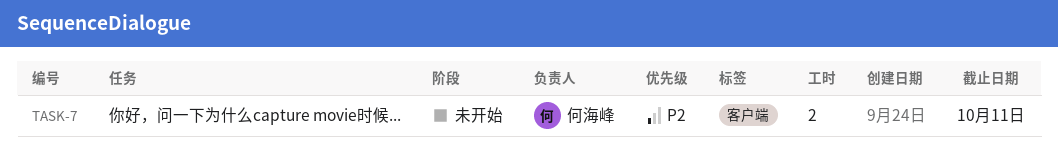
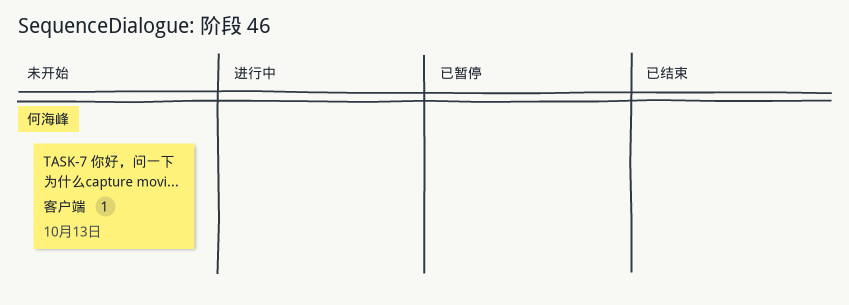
TASK-7, estimate: 2 -> 1
TASK-7, due: Oct 11 -> Oct 13

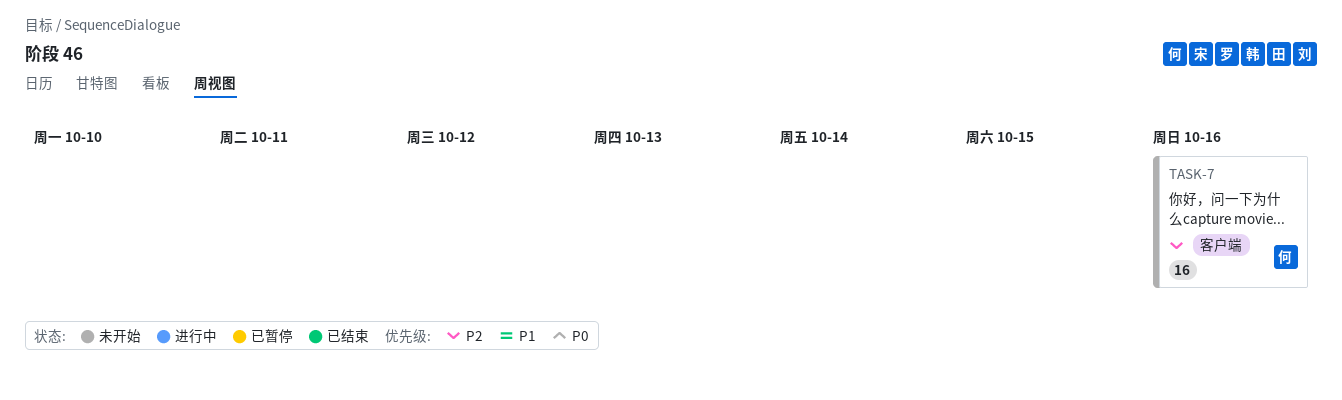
TASK-7, estimate: 1 -> 16
TASK-7, due: Oct 13 -> Oct 16

